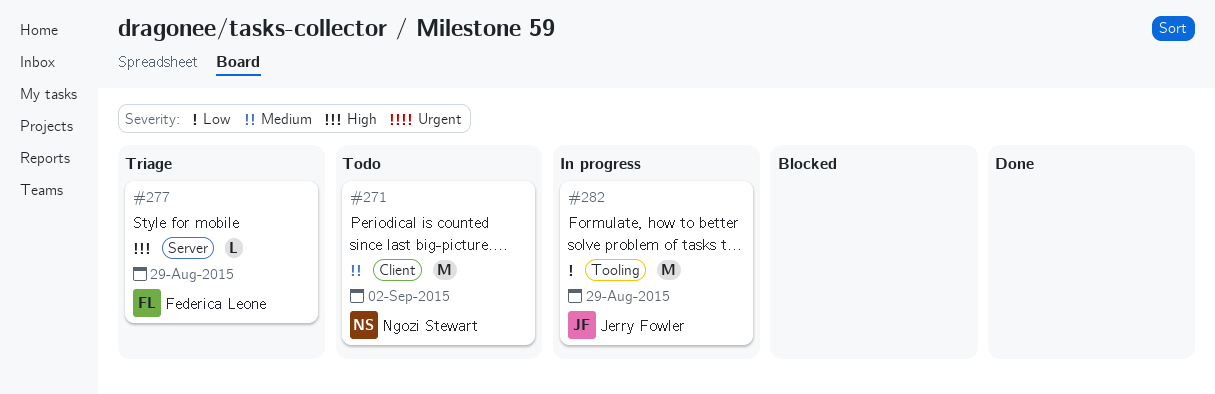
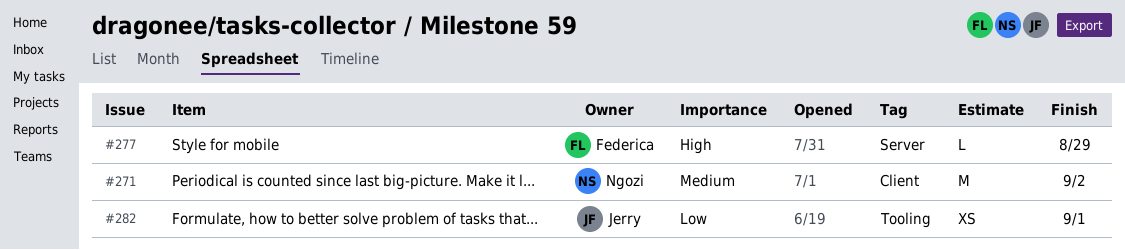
#282, estimate: M -> XS
#282, due: Aug 29 -> Sep 1

